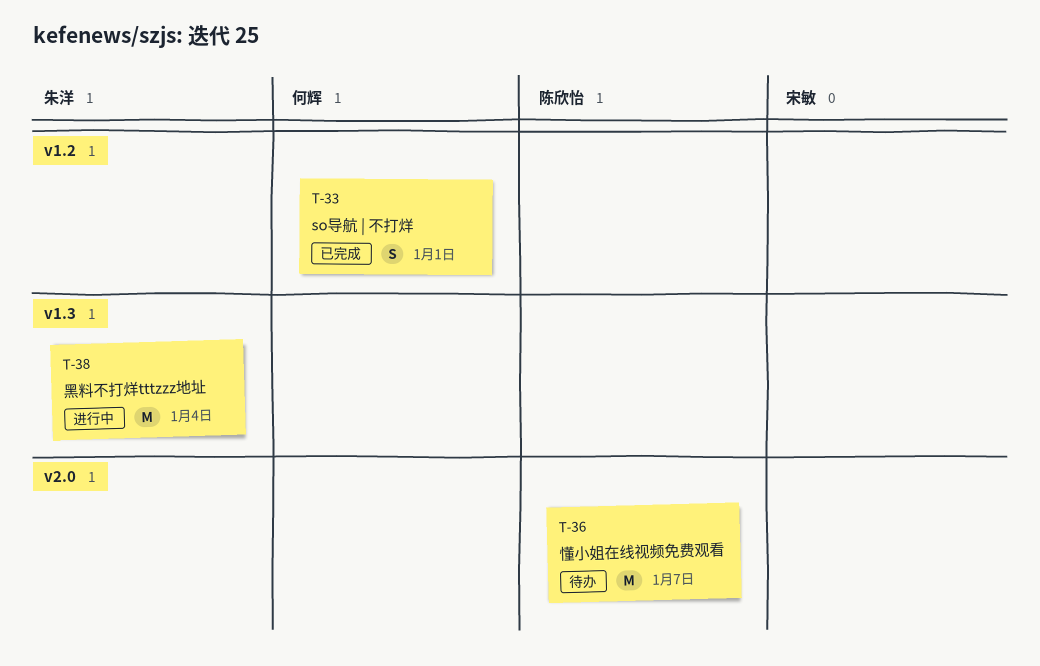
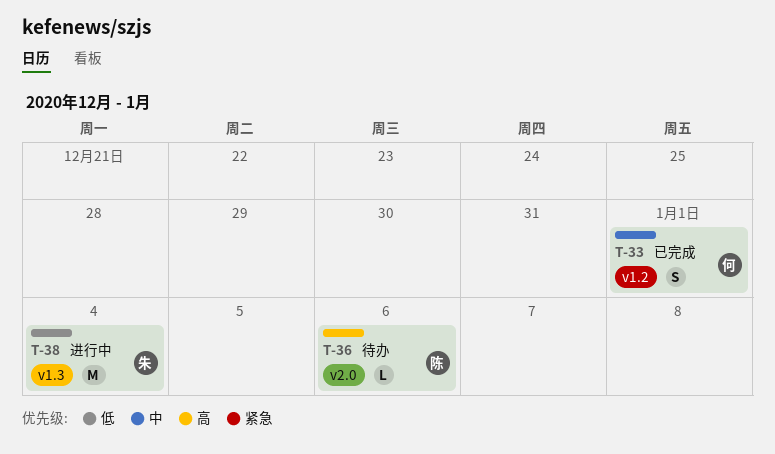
T-36, estimate: M -> L
T-36, due: Jan 7 -> Jan 6

